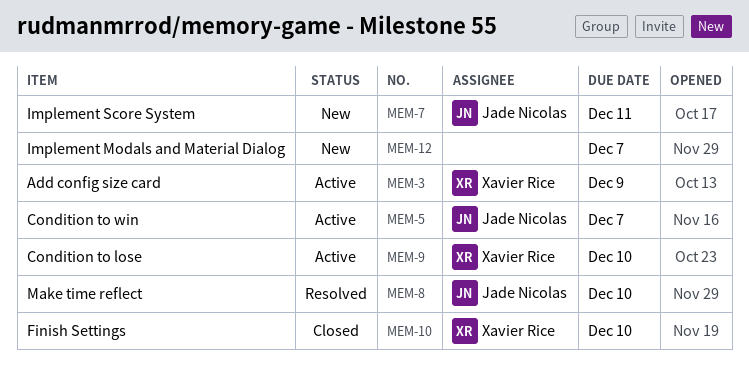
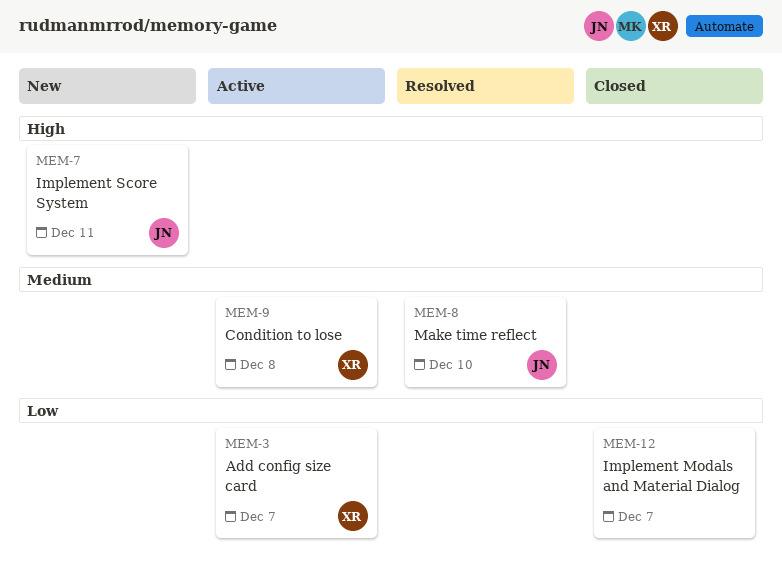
MEM-3, due: Dec 9 -> Dec 7
MEM-5: present -> none
MEM-9, due: Dec 10 -> Dec 8
MEM-10: present -> none
MEM-12, status: New -> Closed

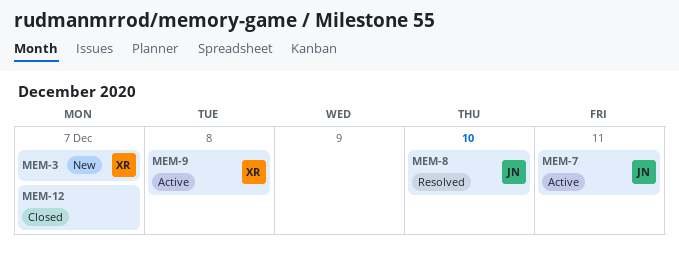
MEM-3, status: Active -> New
MEM-7, status: New -> Active

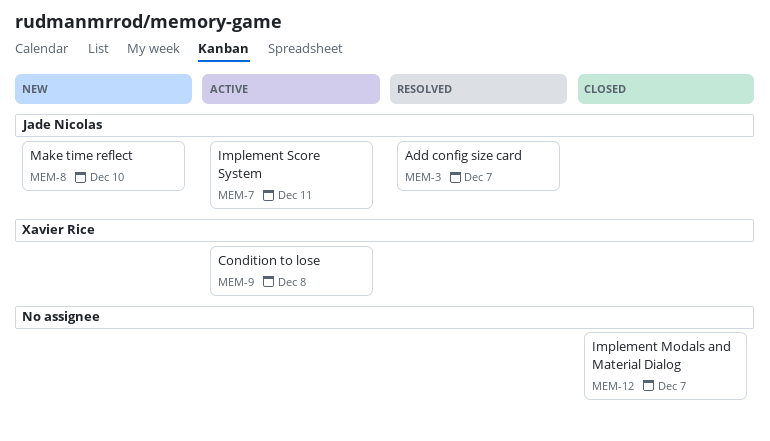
MEM-3, status: New -> Resolved
MEM-3, owner: Xavier Rice -> Jade Nicolas
MEM-8, status: Resolved -> New

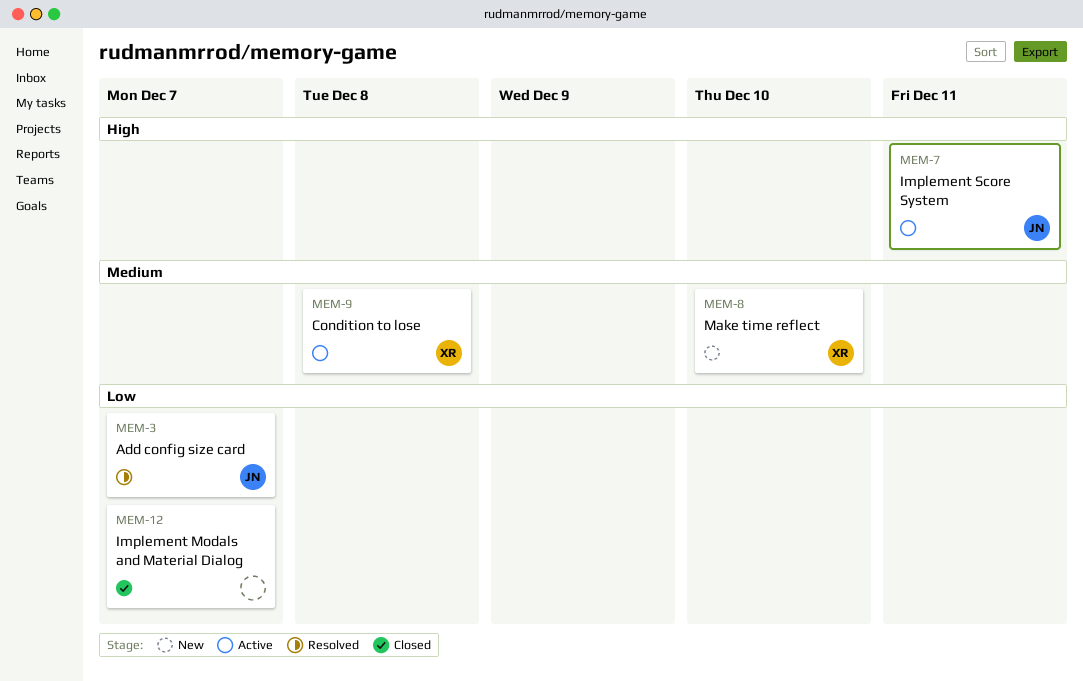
MEM-8, owner: Jade Nicolas -> Xavier Rice

